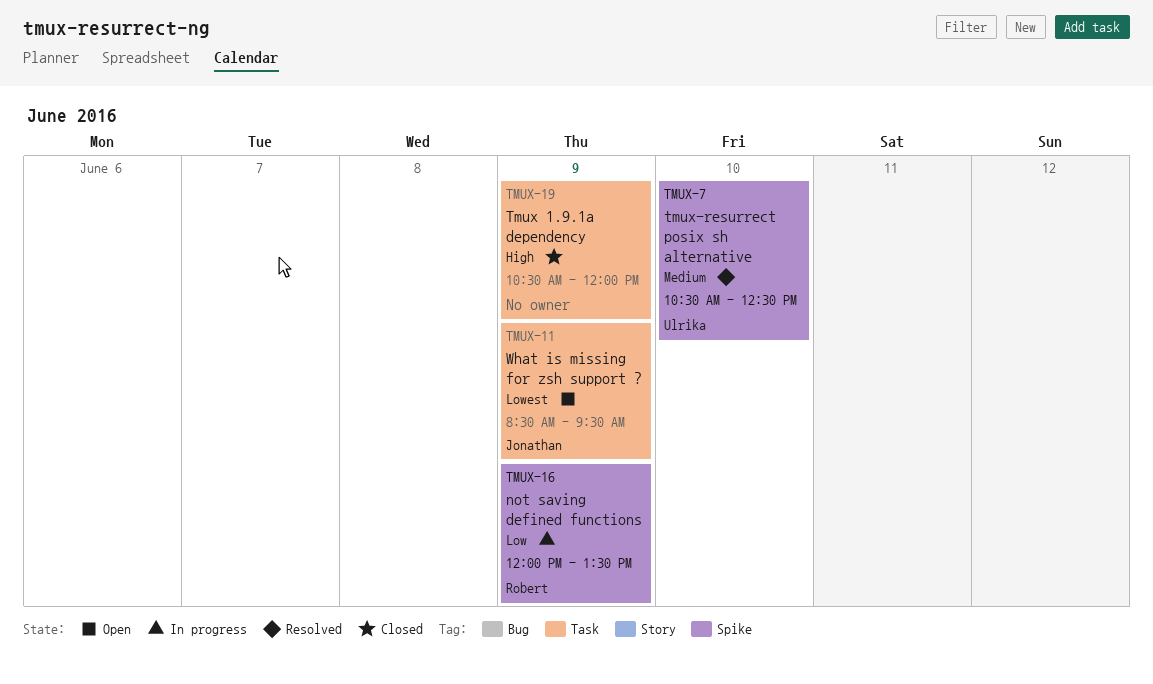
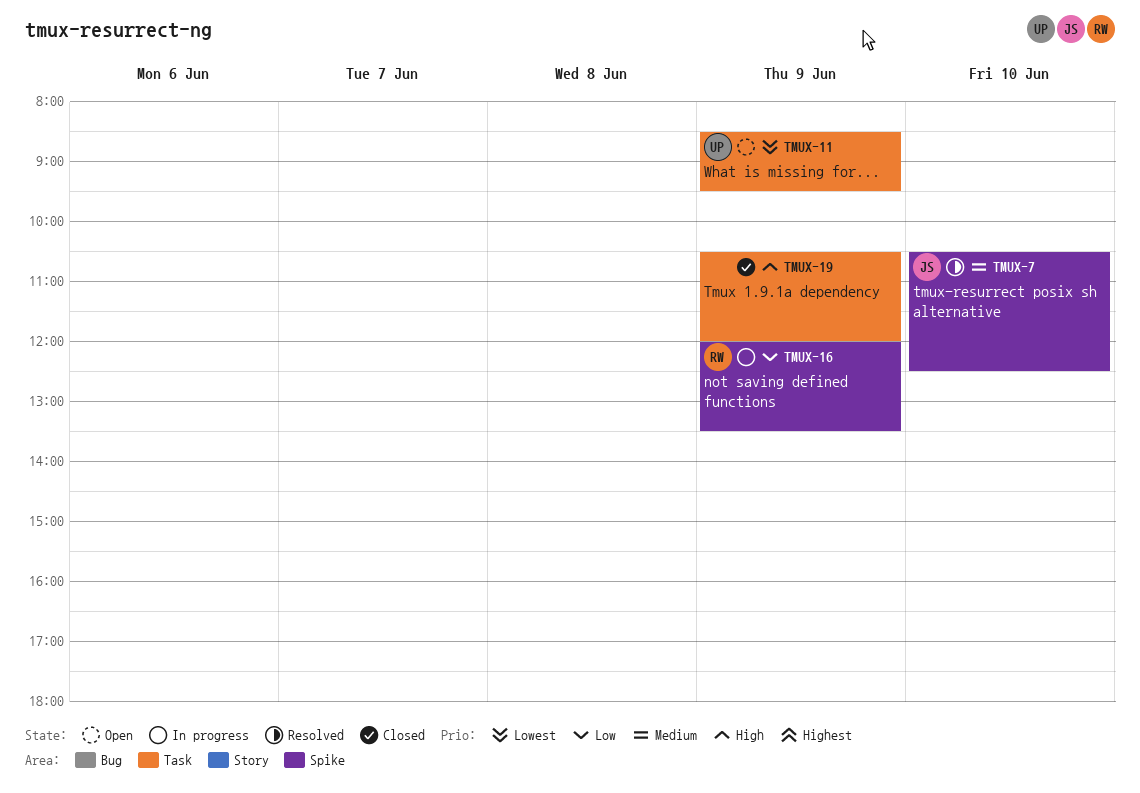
TMUX-7, owner: Ulrika -> Jonathan
TMUX-11, owner: Jonathan -> Ulrika

